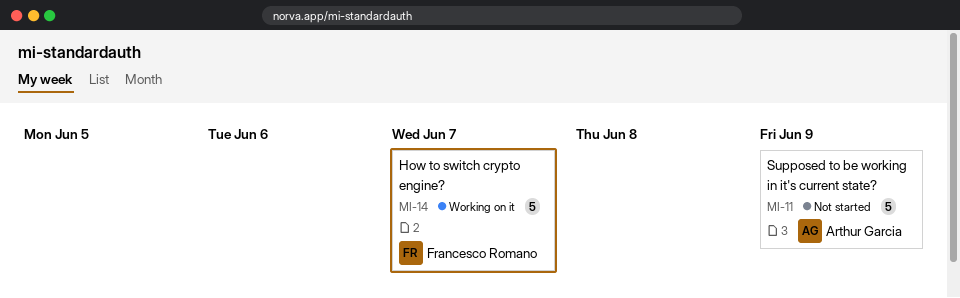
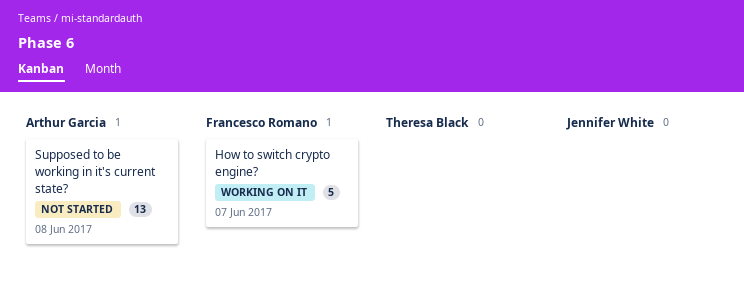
Supposed to be working in it's current state?, estimate: 5 -> 13
Supposed to be working in it's current state?, due: Jun 9 -> Jun 8

